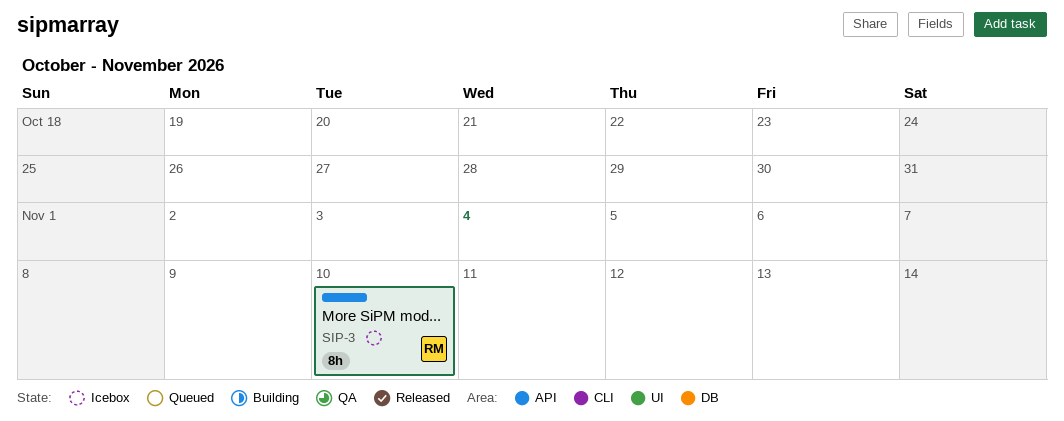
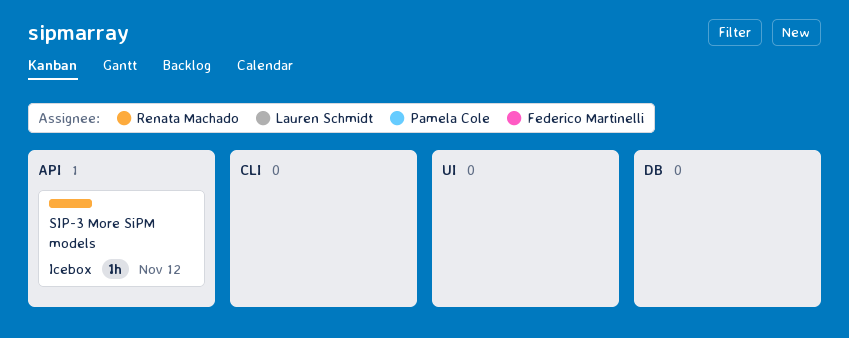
SIP-3, estimate: 8h -> 1h
SIP-3, due: Nov 10 -> Nov 12

